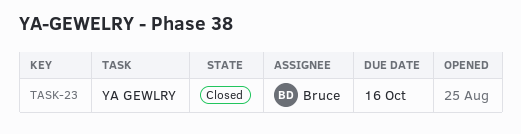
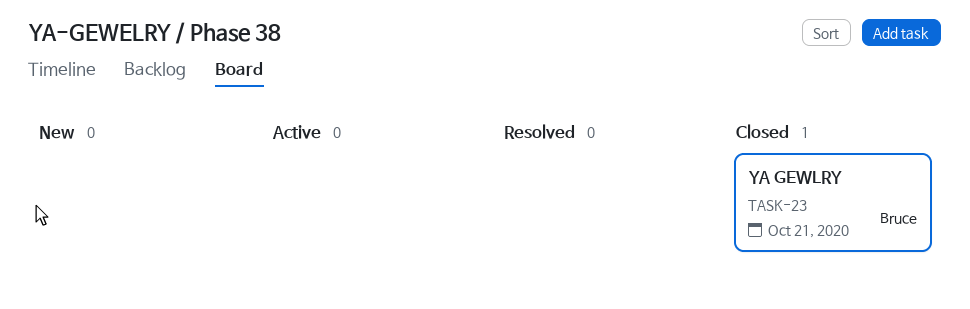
TASK-23, due: Oct 16 -> Oct 21

